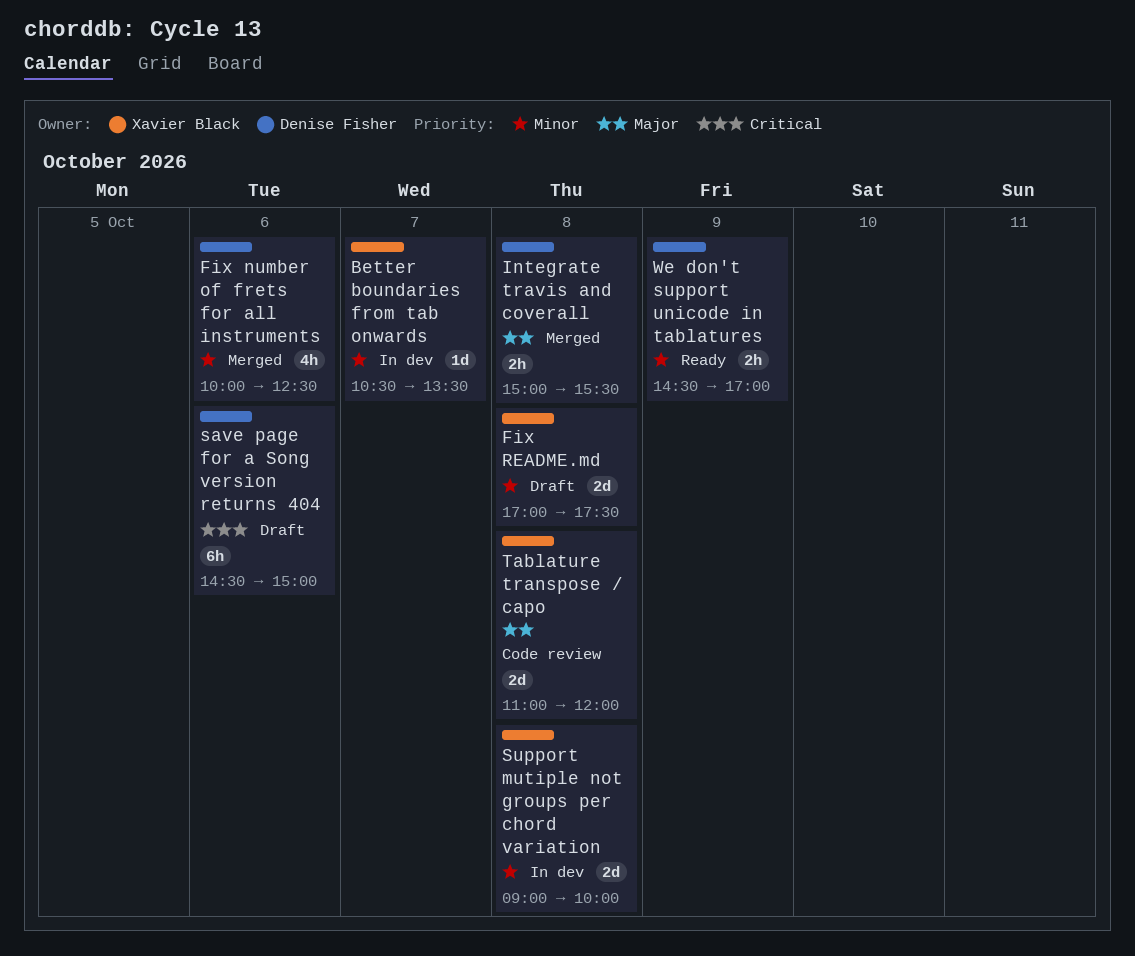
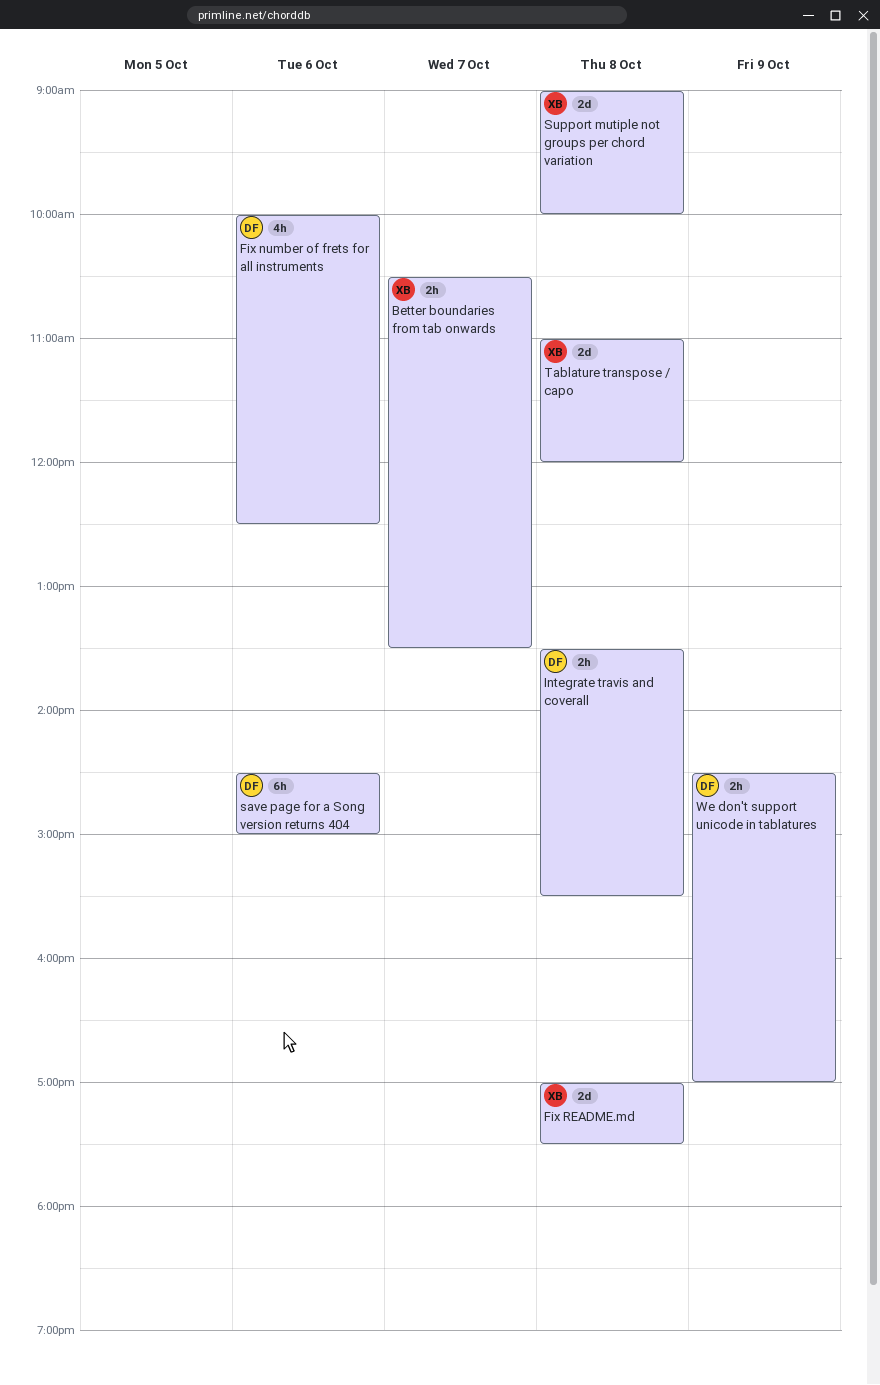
Better boundaries from tab onwards, estimate: 1d -> 2h
Integrate travis and coverall, begins: 15:00 -> 13:30

